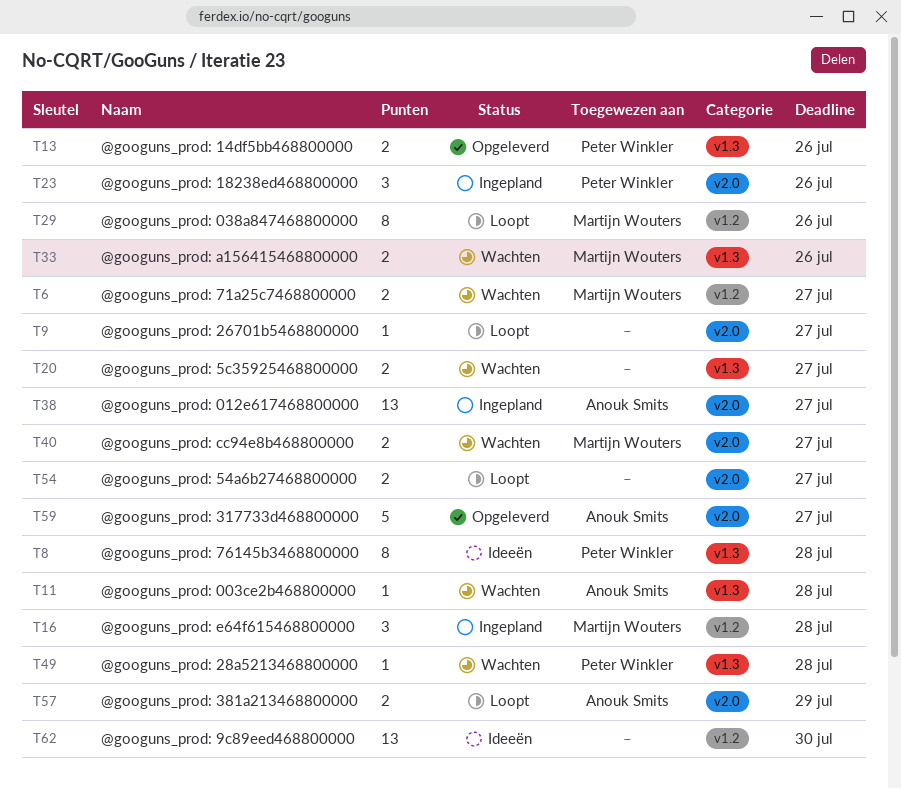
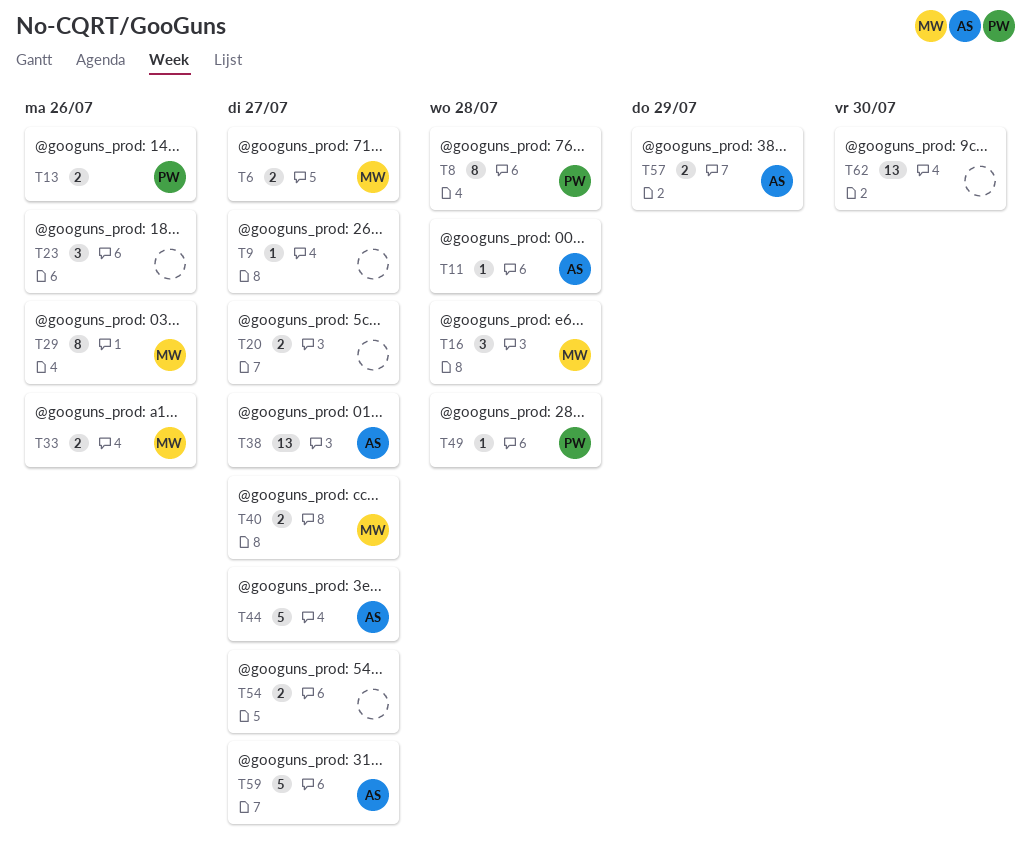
T23, owner: Peter Winkler -> none
T44: none -> present

